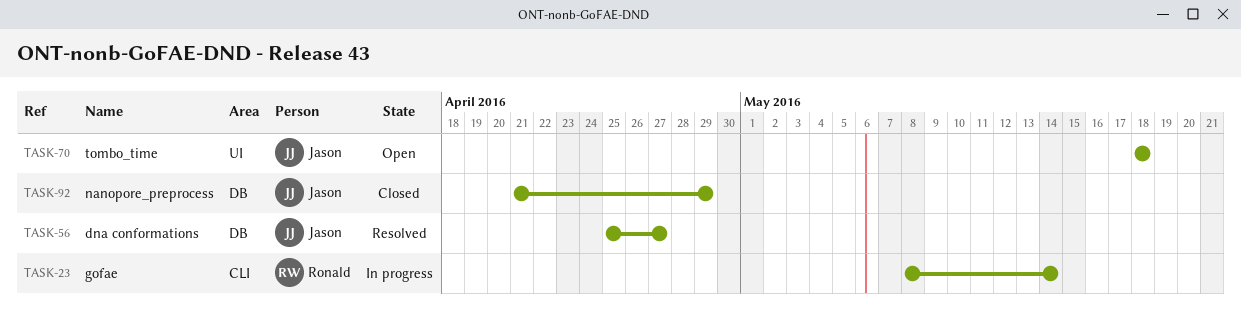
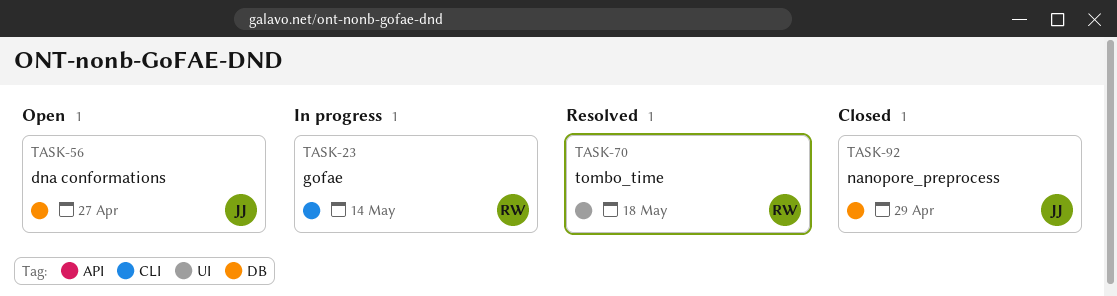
TASK-56, status: Resolved -> Open
TASK-70, status: Open -> Resolved
TASK-70, owner: Jason -> Ronald

